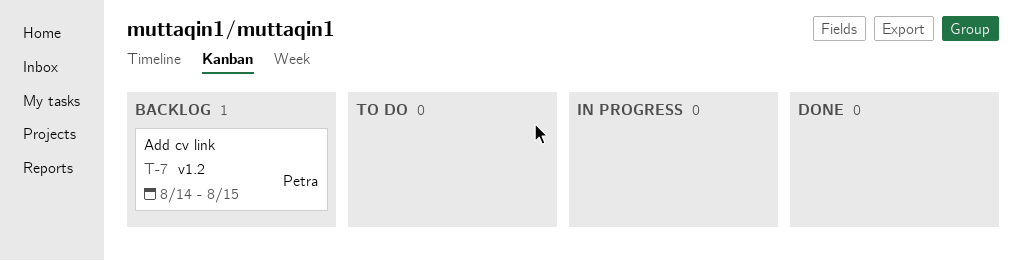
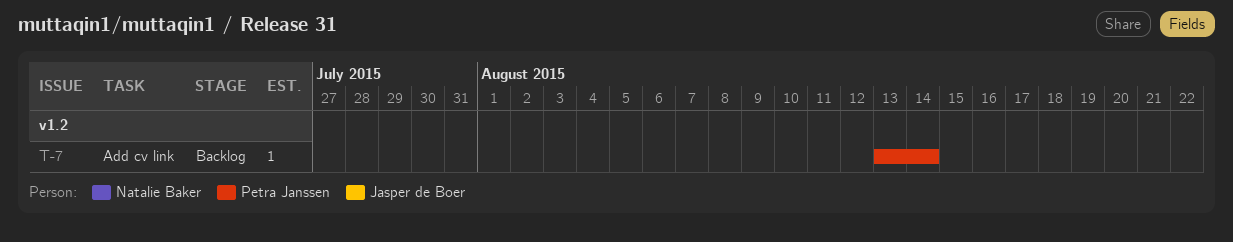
T-7, start: Aug 14 -> Aug 13
T-7, due: Aug 15 -> Aug 14

